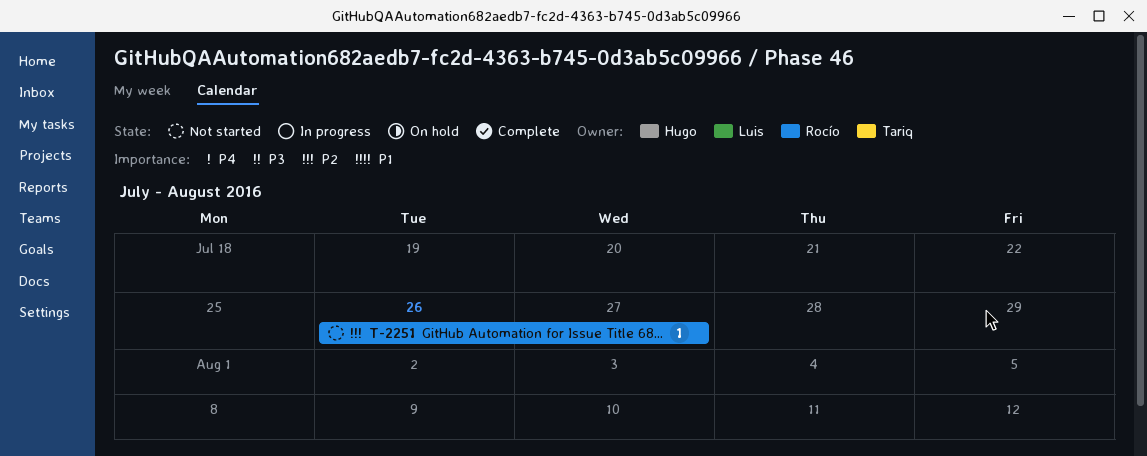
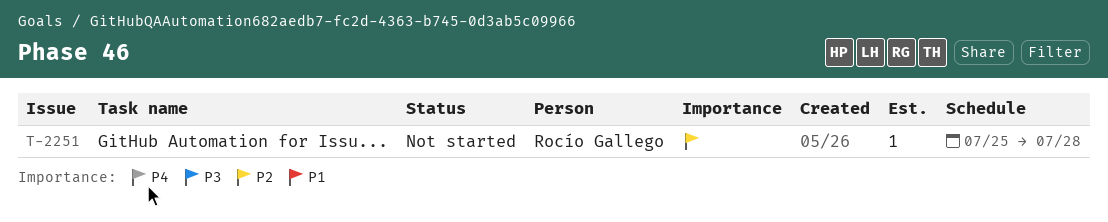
T-2251, start: Jul 26 -> Jul 25
T-2251, due: Jul 27 -> Jul 28

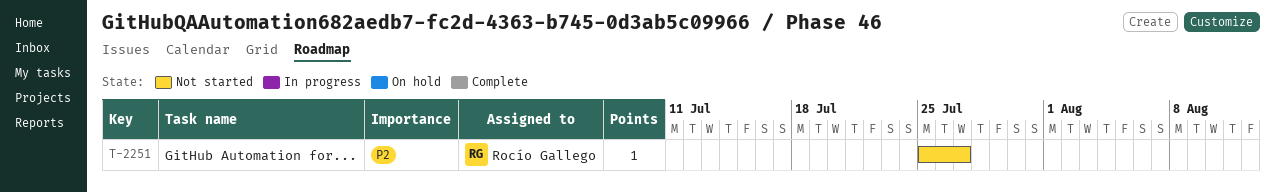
T-2251, due: Jul 28 -> Jul 27

